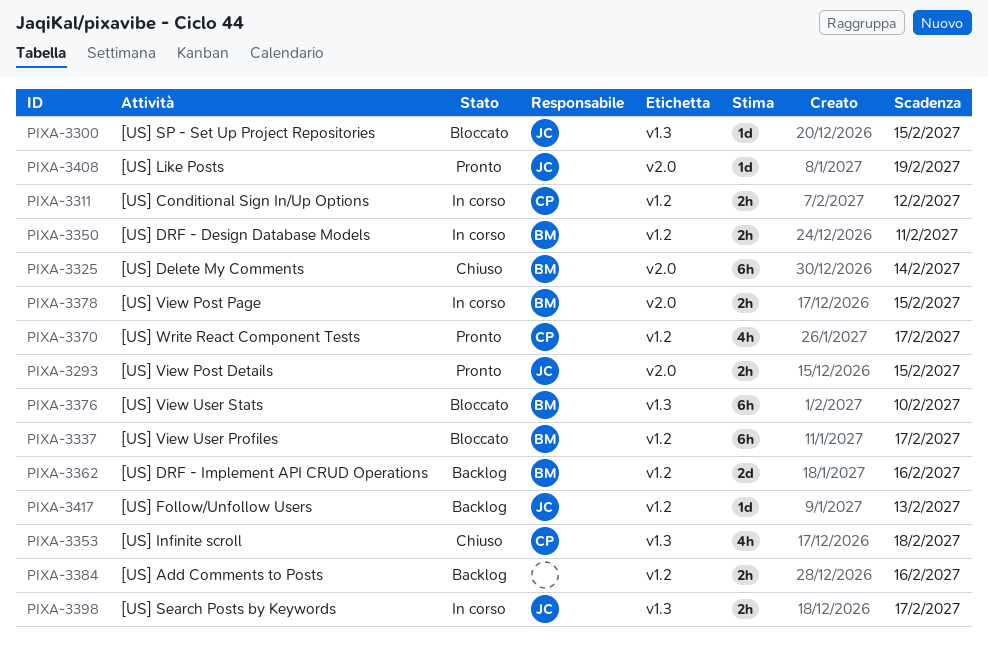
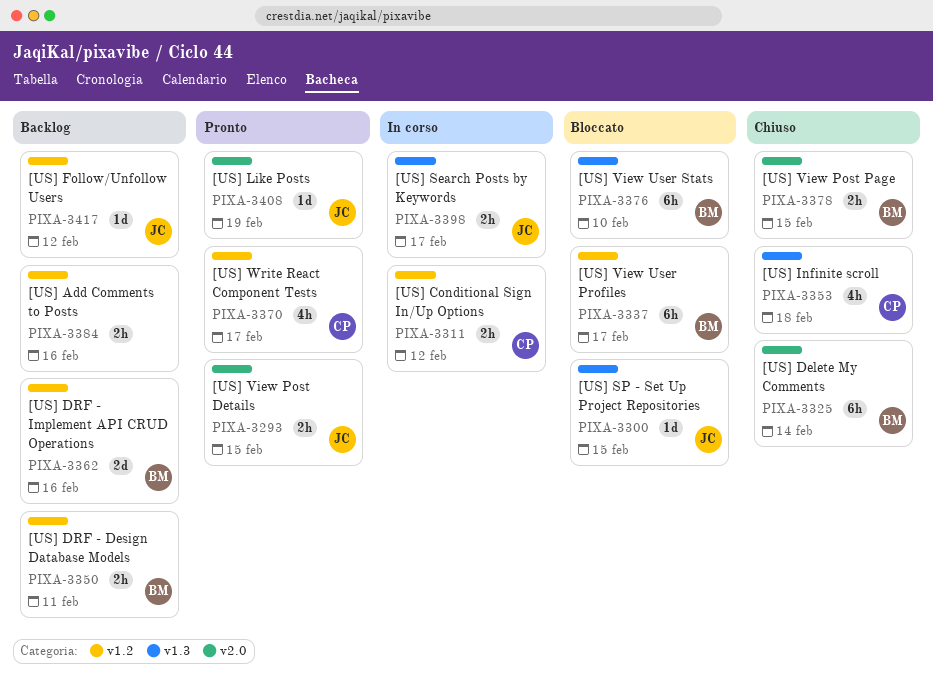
PIXA-3350, status: In corso -> Backlog
PIXA-3378, status: In corso -> Chiuso
PIXA-3417, due: Feb 13 -> Feb 12

